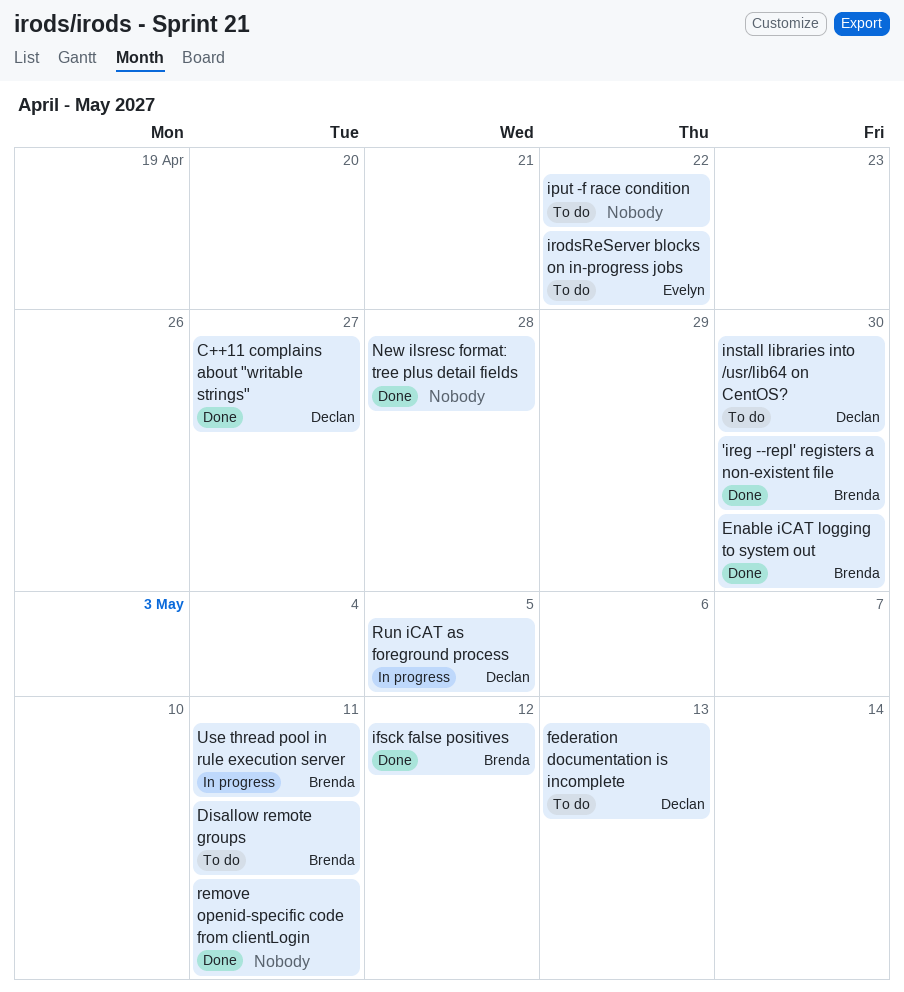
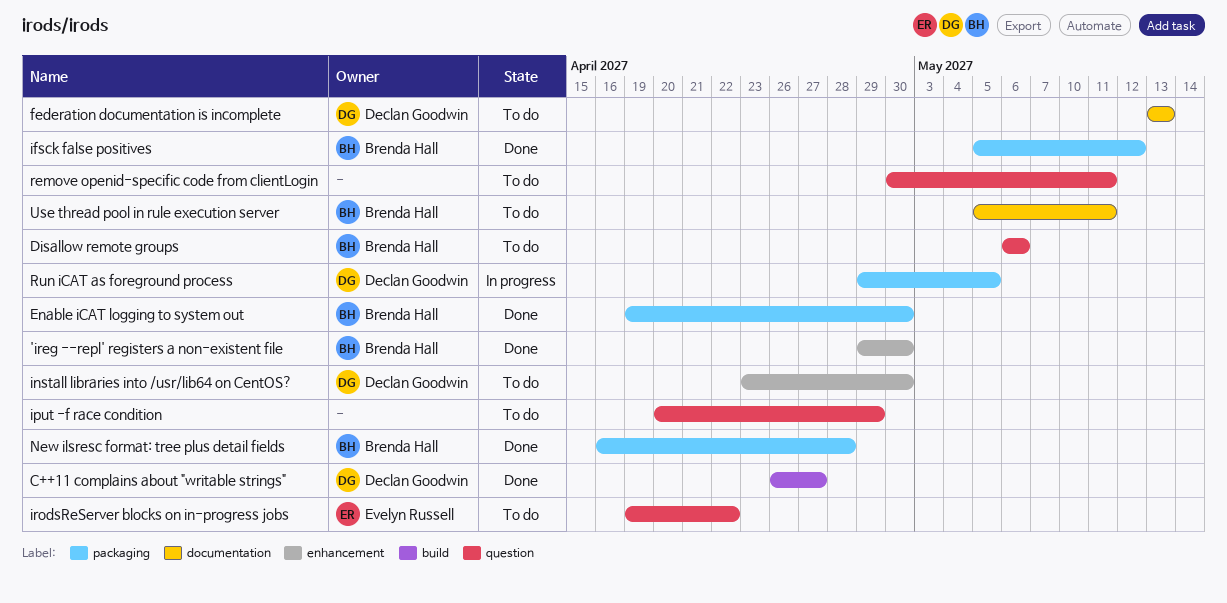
Disallow remote groups, due: May 11 -> May 6
iput -f race condition, due: Apr 22 -> Apr 29
New ilsresc format: tree plus detail fields, owner: none -> Brenda Hall
remove openid-specific code from clientLogin, status: Done -> To do
Use thread pool in rule execution server, status: In progress -> To do

